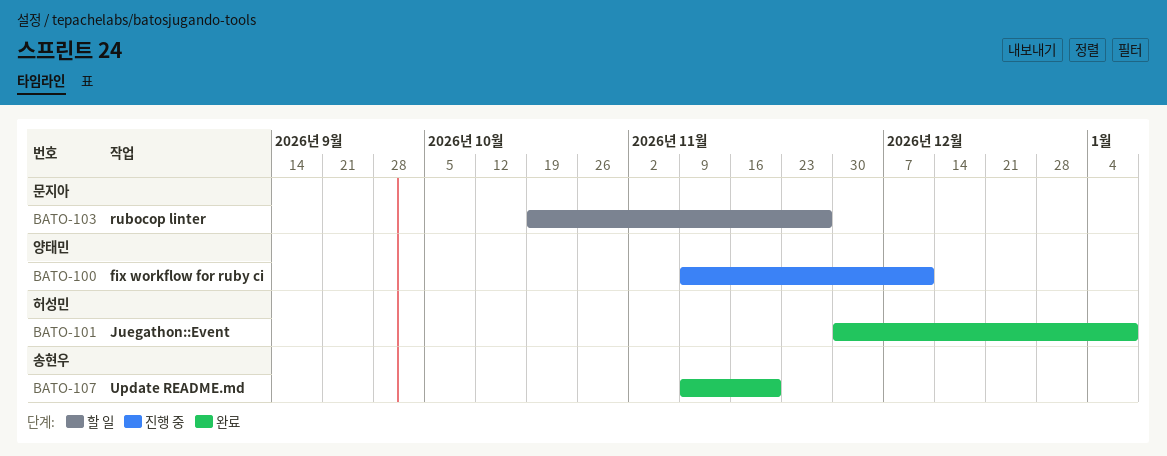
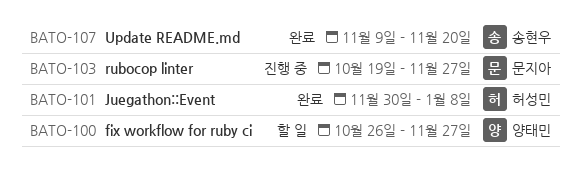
BATO-100, status: 진행 중 -> 할 일
BATO-100, start: Nov 9 -> Oct 26
BATO-100, due: Dec 11 -> Nov 27
BATO-103, status: 할 일 -> 진행 중

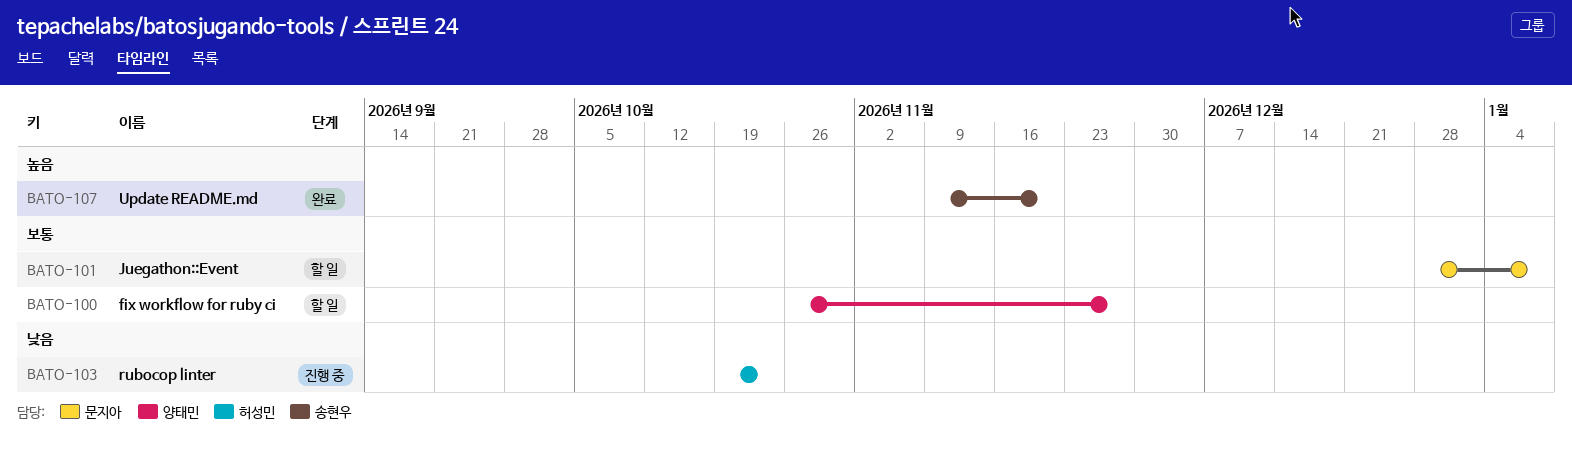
BATO-101, status: 완료 -> 할 일
BATO-101, owner: 허성민 -> 문지아
BATO-101, start: Nov 30 -> Dec 28
BATO-103, owner: 문지아 -> 허성민
BATO-103, due: Nov 27 -> Oct 23

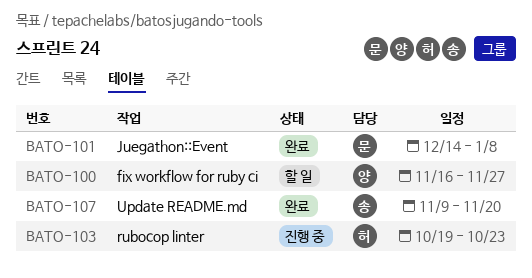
BATO-100, start: Oct 26 -> Nov 16
BATO-101, status: 할 일 -> 완료
BATO-101, start: Dec 28 -> Dec 14

